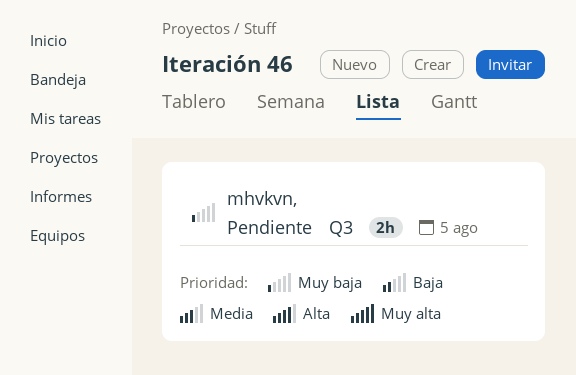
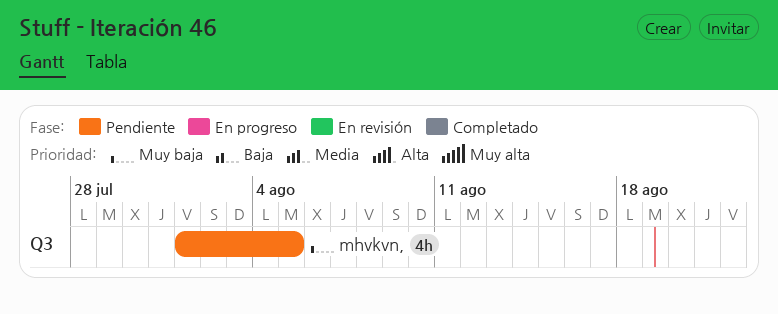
mhvkvn,, estimate: 2h -> 4h

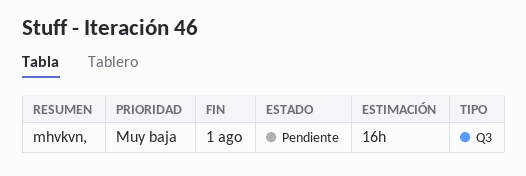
mhvkvn,, estimate: 4h -> 16h
mhvkvn,, due: Aug 5 -> Aug 1

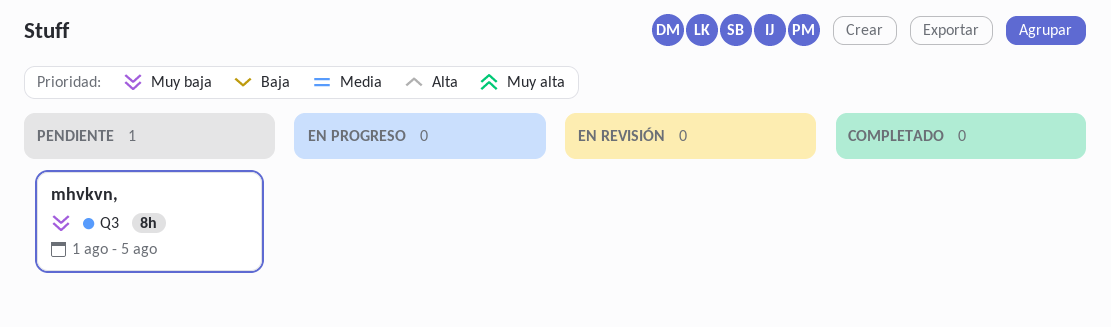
mhvkvn,, estimate: 16h -> 8h
mhvkvn,, due: Aug 1 -> Aug 5

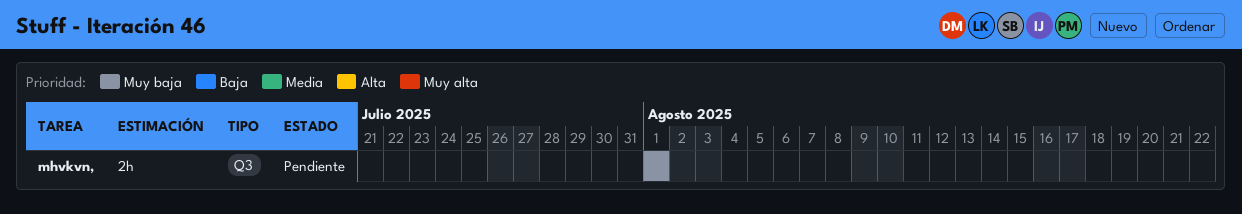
mhvkvn,, estimate: 8h -> 2h
mhvkvn,, due: Aug 5 -> Aug 1

